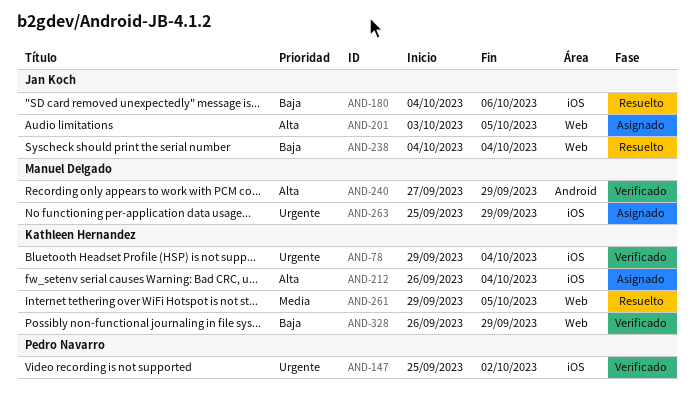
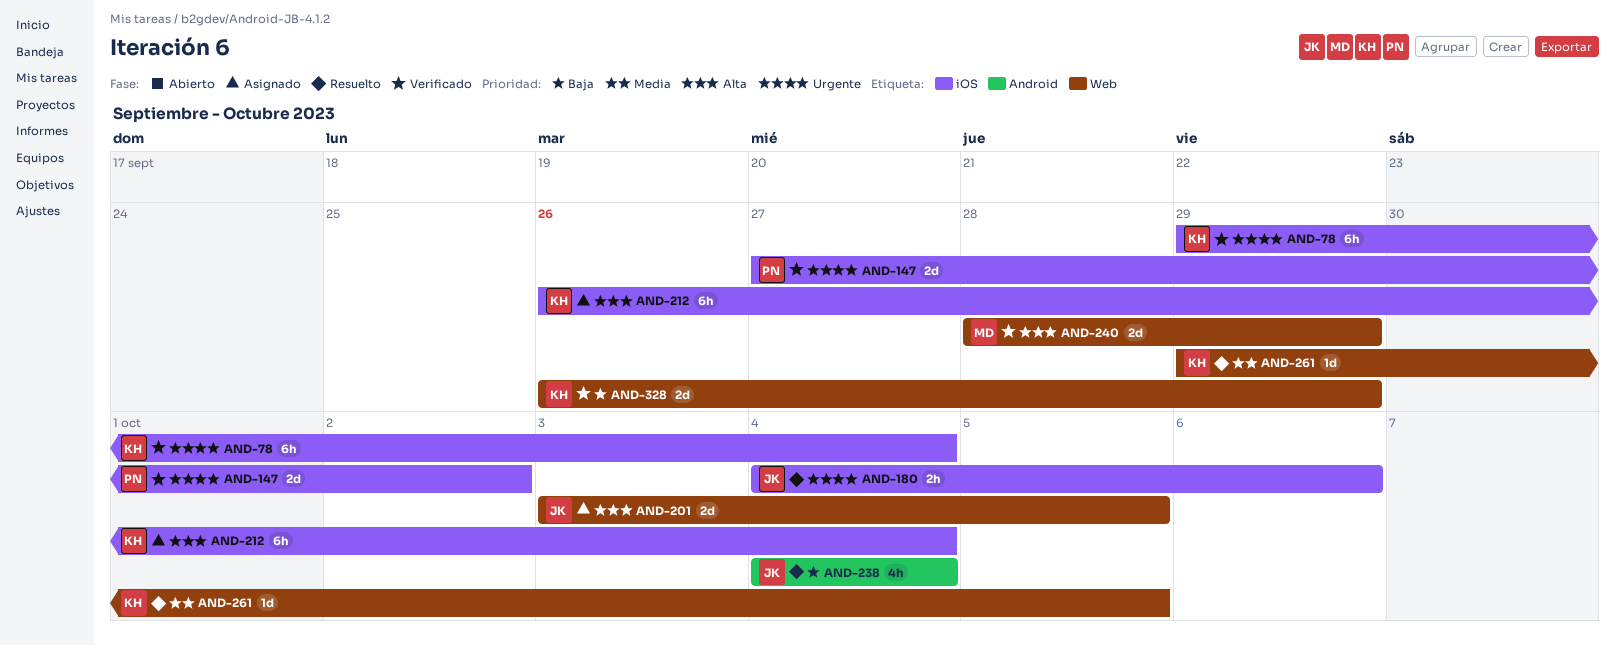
AND-147, start: Sep 25 -> Sep 27
AND-180, priority: Baja -> Urgente
AND-238, label: Web -> Android
AND-240, label: Android -> Web
AND-240, start: Sep 27 -> Sep 28
AND-263: present -> none

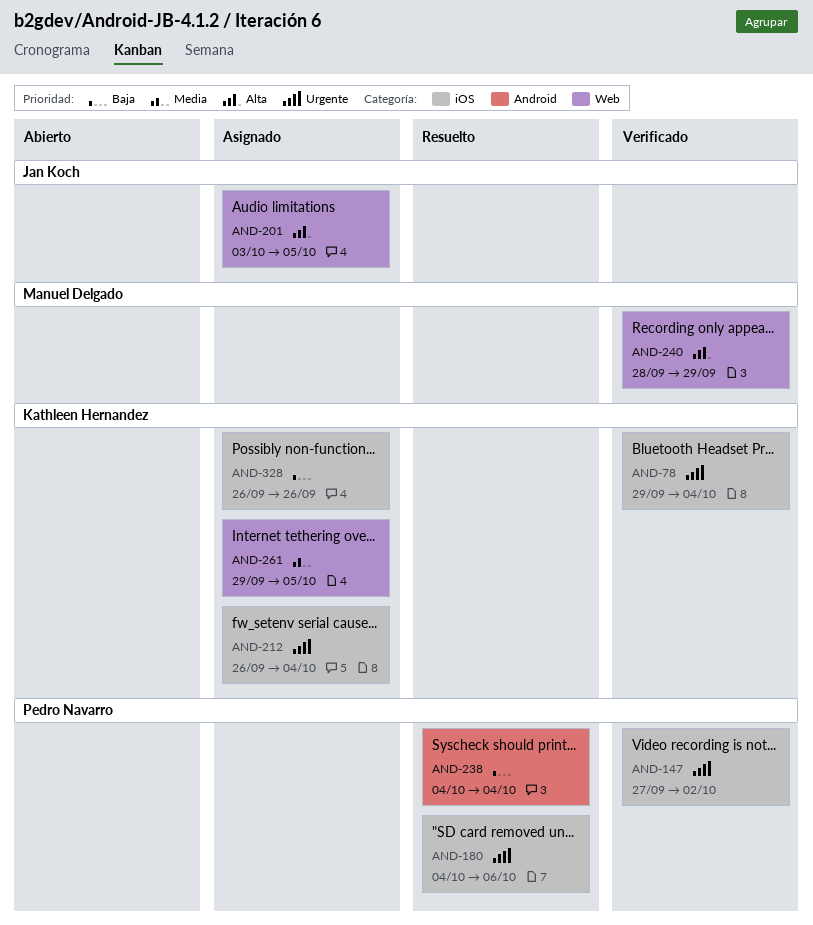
AND-180, owner: Jan Koch -> Pedro Navarro
AND-212, priority: Alta -> Urgente
AND-238, owner: Jan Koch -> Pedro Navarro
AND-261, status: Resuelto -> Asignado
AND-328, status: Verificado -> Asignado
AND-328, label: Web -> iOS
AND-328, due: Sep 29 -> Sep 26

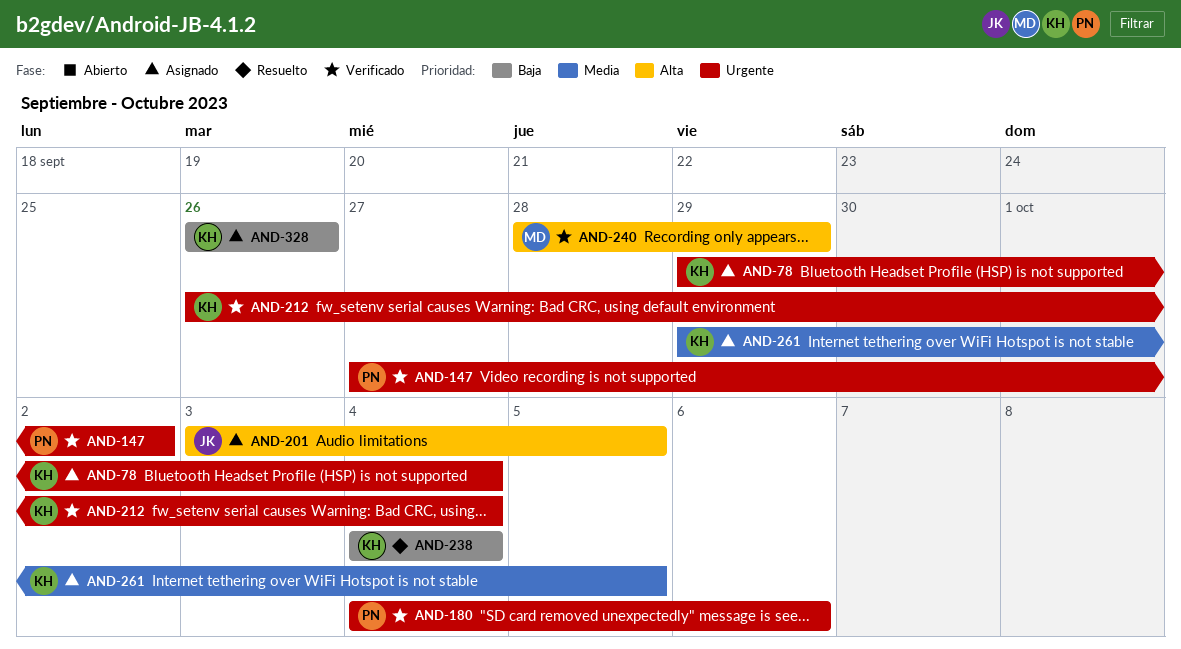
AND-78, status: Verificado -> Asignado
AND-180, status: Resuelto -> Verificado
AND-212, status: Asignado -> Verificado
AND-238, owner: Pedro Navarro -> Kathleen Hernandez

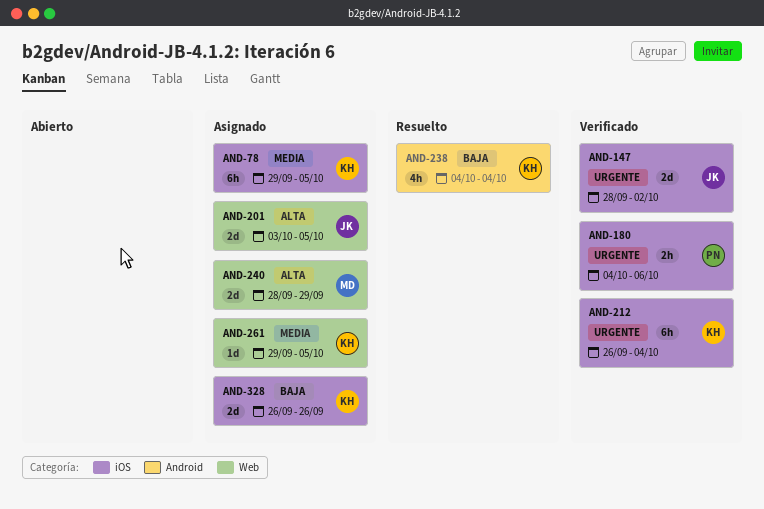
AND-78, priority: Urgente -> Media
AND-78, due: Oct 4 -> Oct 5
AND-147, owner: PN -> JK
AND-147, start: Sep 27 -> Sep 28
AND-240, status: Verificado -> Asignado

